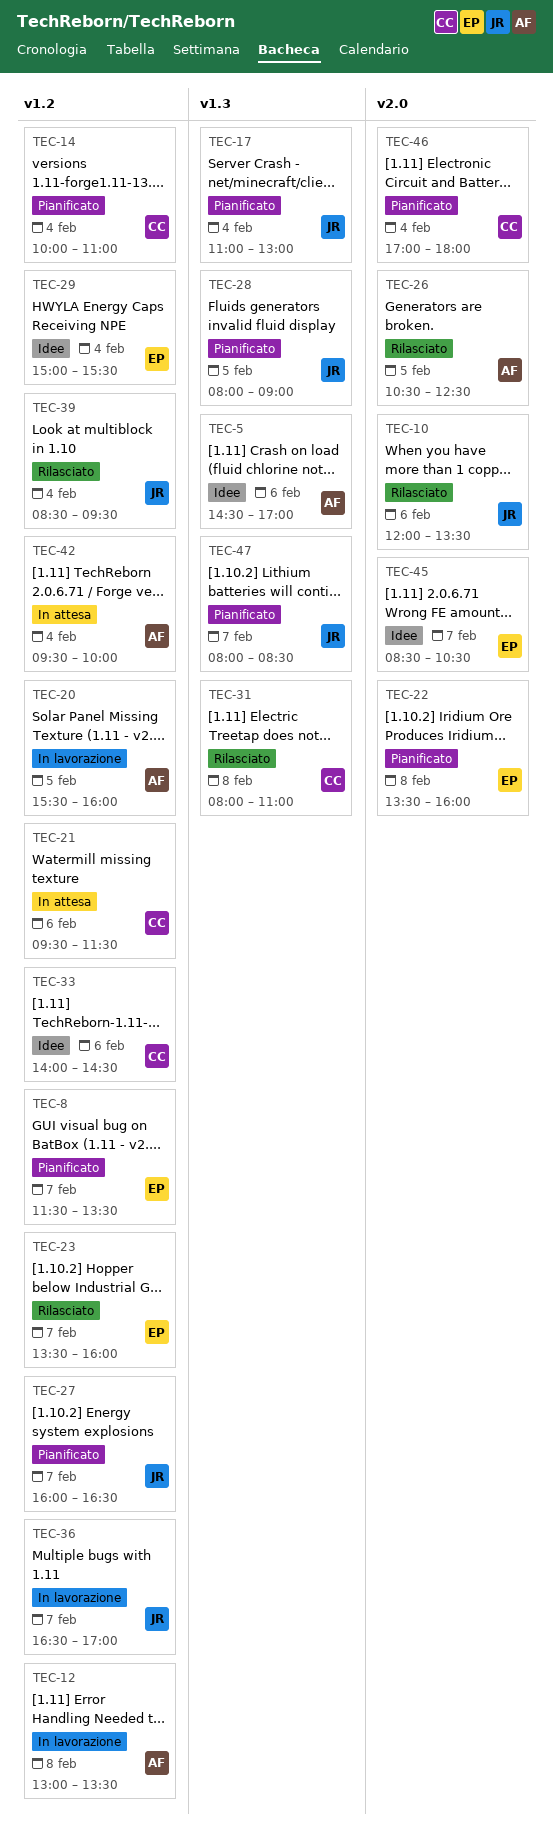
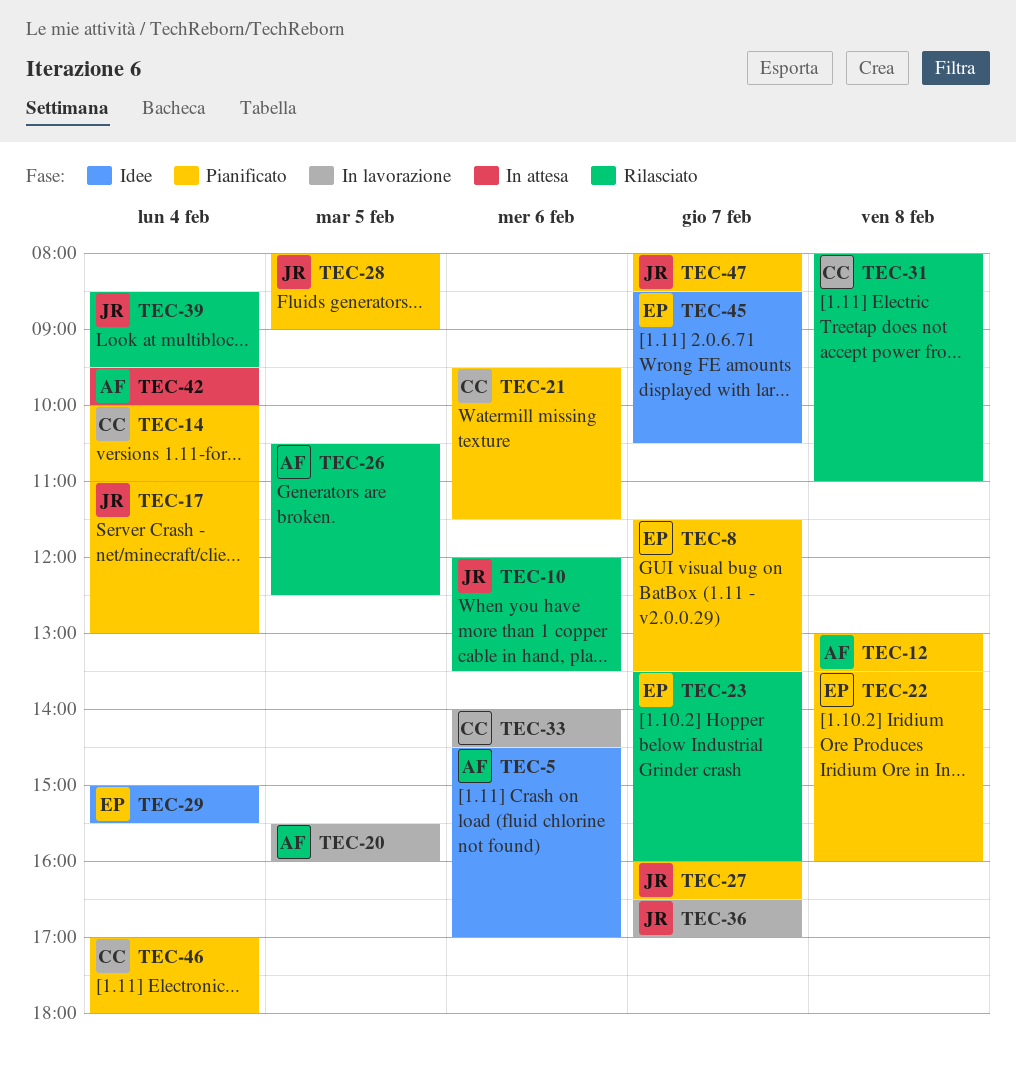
TEC-12, status: In lavorazione -> Pianificato
TEC-21, status: In attesa -> Pianificato
TEC-33, status: Idee -> In lavorazione

